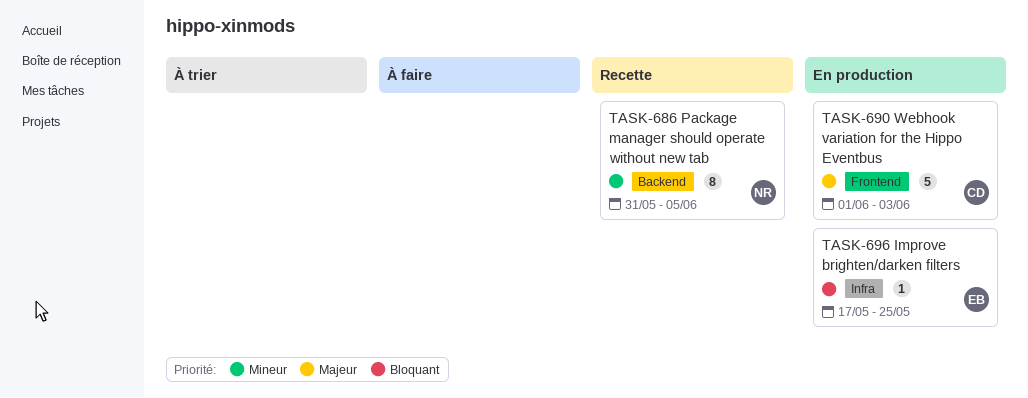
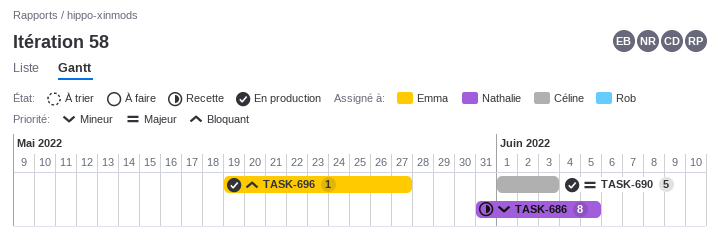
TASK-696, start: May 17 -> May 19
TASK-696, due: May 25 -> May 27

